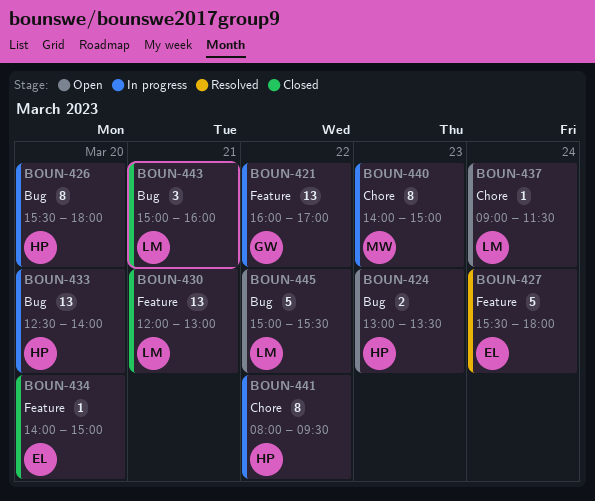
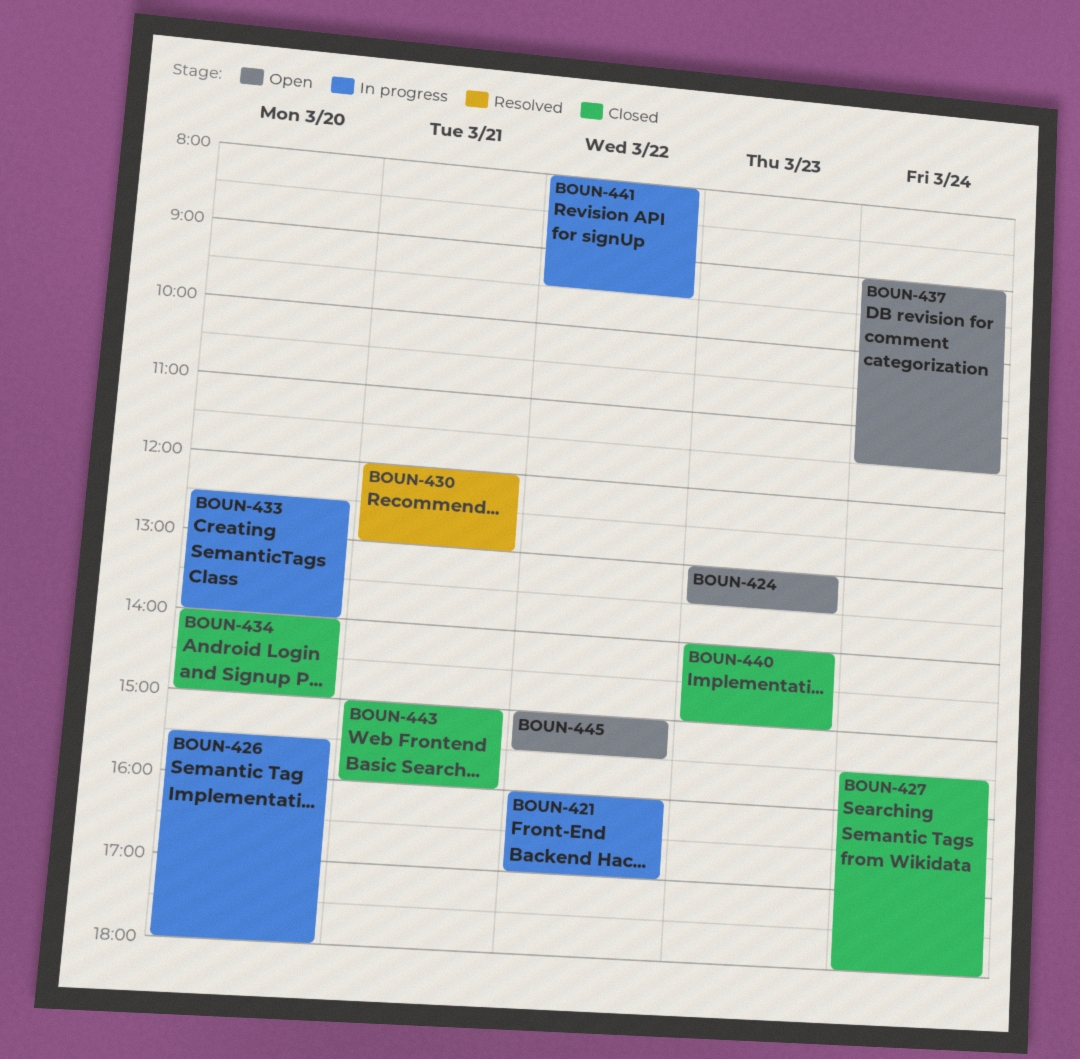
BOUN-427, status: Resolved -> Closed
BOUN-430, status: Closed -> Resolved
BOUN-440, status: In progress -> Closed

